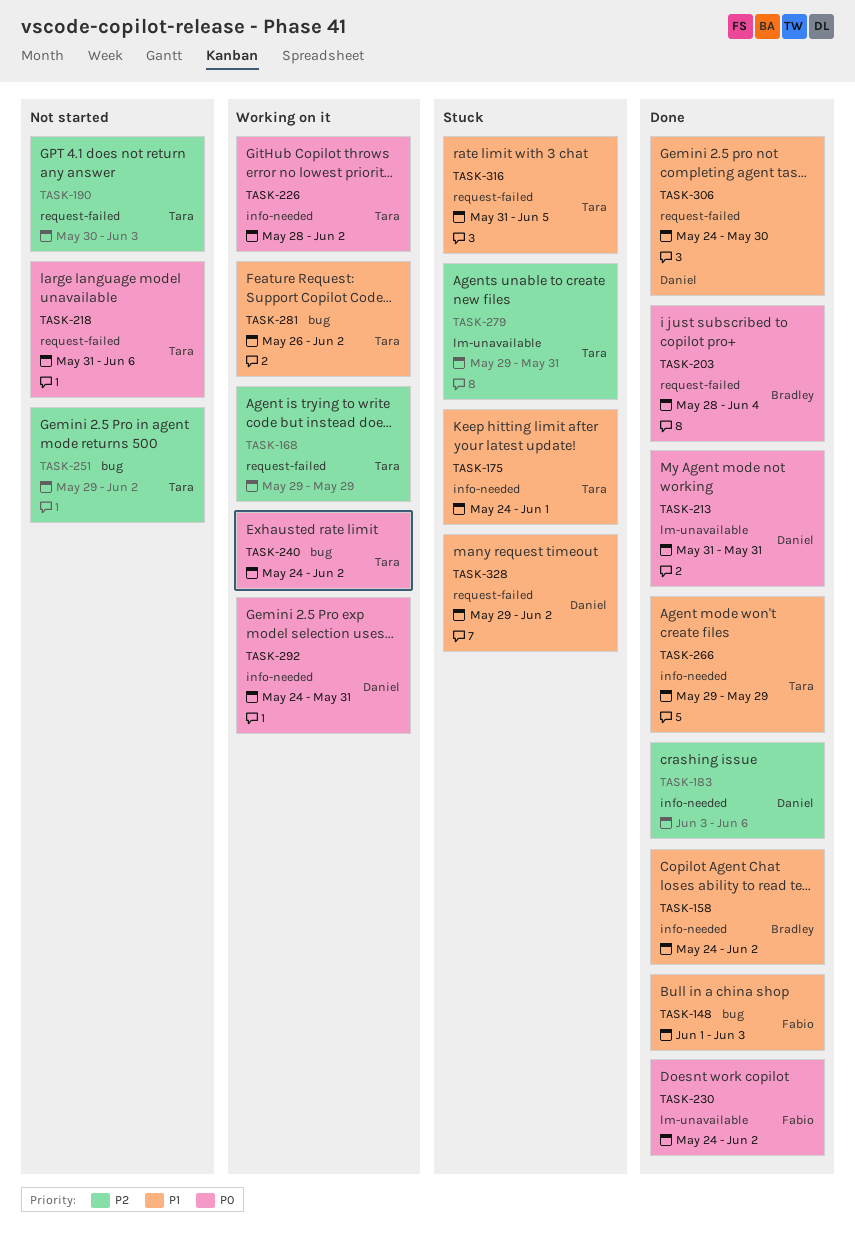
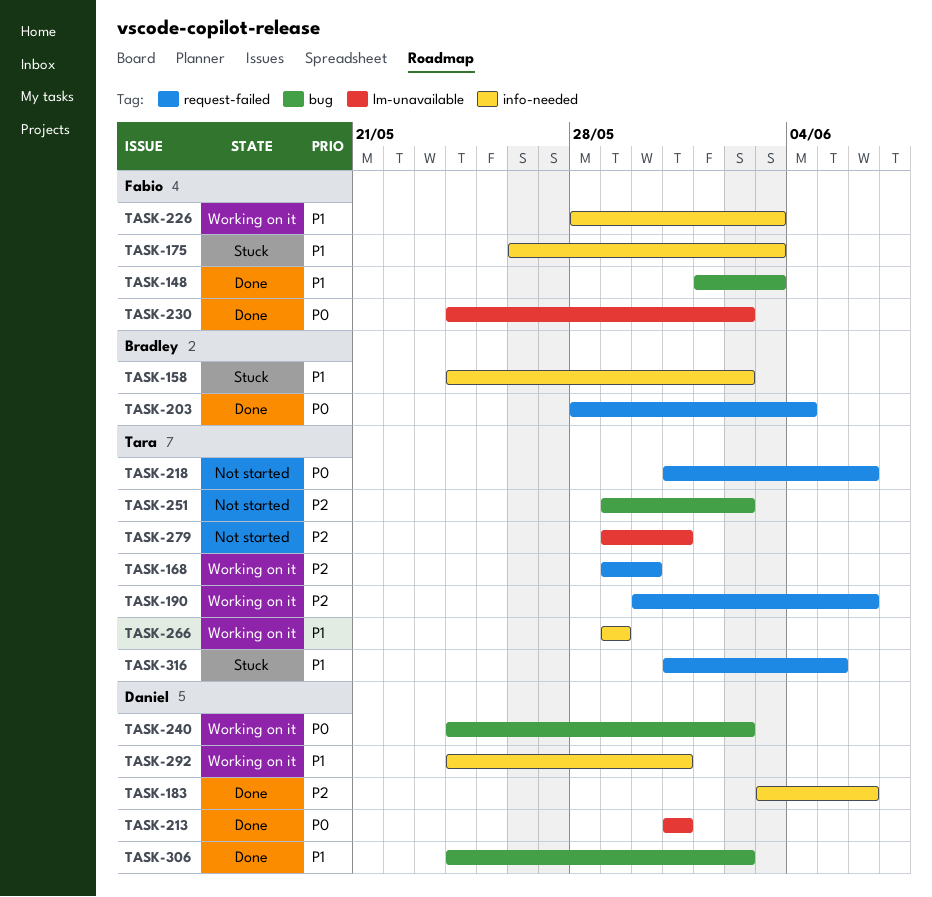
TASK-158, status: Done -> Stuck
TASK-168, due: May 29 -> May 30
TASK-175, owner: Tara -> Fabio
TASK-175, start: May 24 -> May 26
TASK-175, due: Jun 1 -> Jun 3
TASK-190, status: Not started -> Working on it
TASK-190, due: Jun 3 -> Jun 6
TASK-226, owner: Tara -> Fabio
TASK-226, priority: P0 -> P1
TASK-226, due: Jun 2 -> Jun 3
TASK-240, owner: Tara -> Daniel
TASK-266, status: Done -> Working on it
TASK-279, status: Stuck -> Not started
TASK-281: present -> none
TASK-292, priority: P0 -> P1
TASK-306, label: request-failed -> bug
TASK-306, due: May 30 -> Jun 2
TASK-328: present -> none

